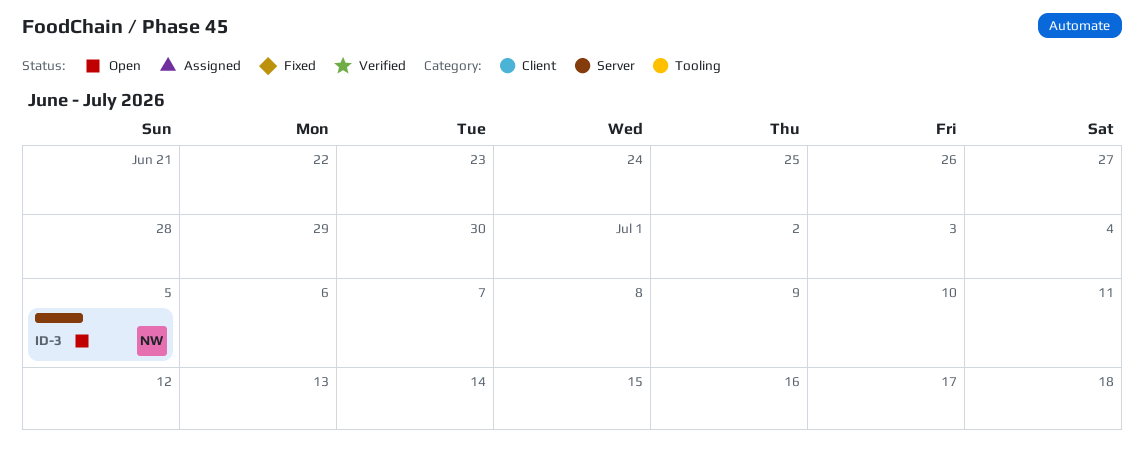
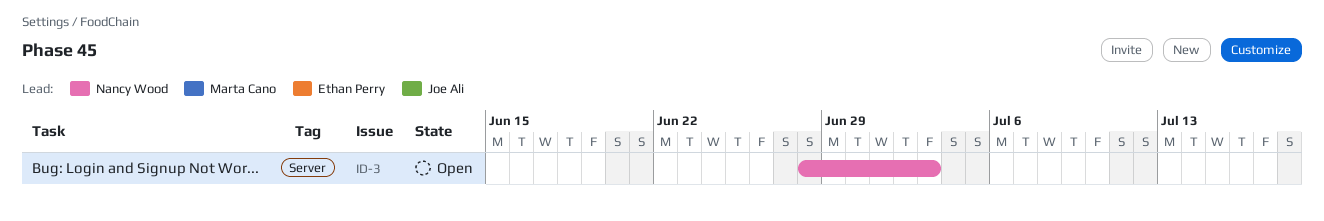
ID-3, due: Jul 5 -> Jul 3

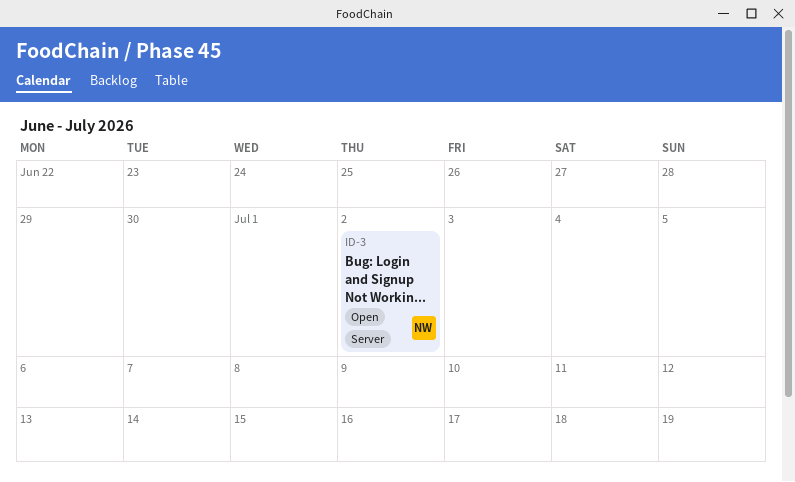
ID-3, due: Jul 3 -> Jul 2

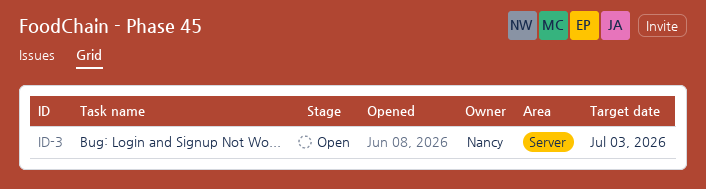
ID-3, due: Jul 2 -> Jul 3

